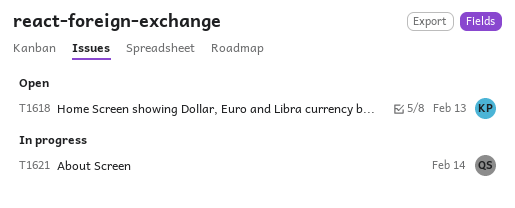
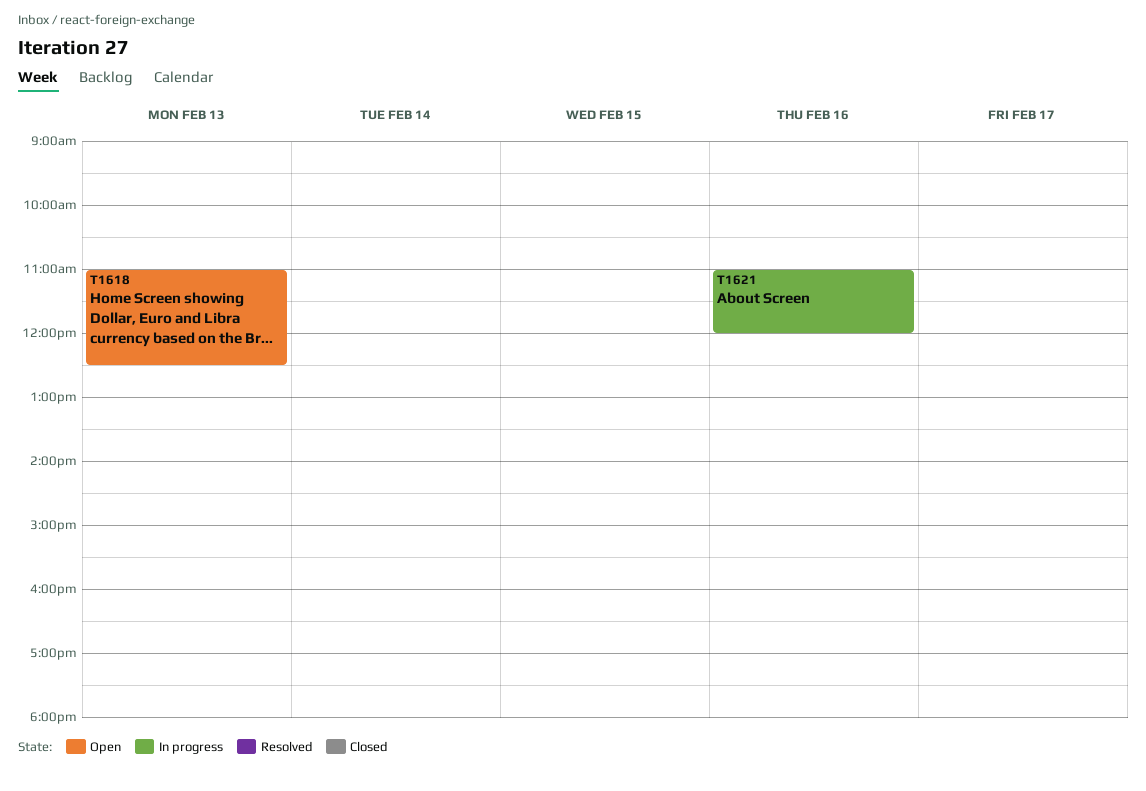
T1621, day: Feb 14 -> Feb 16

